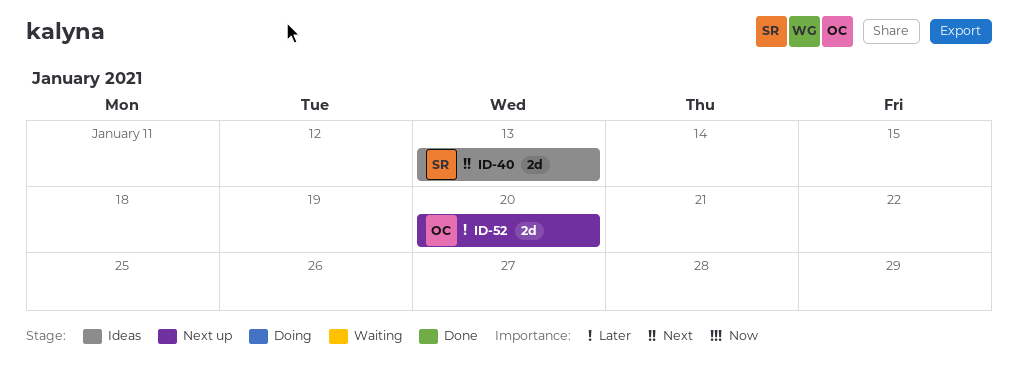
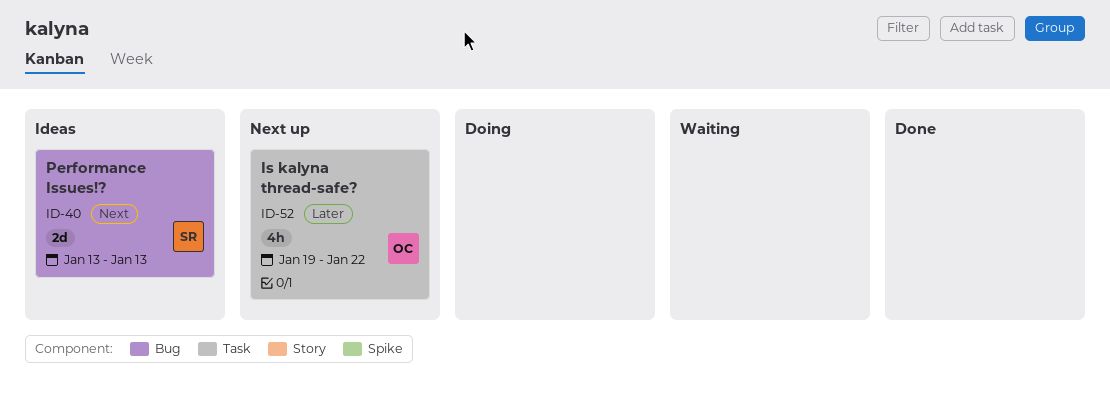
ID-52, estimate: 2d -> 4h
ID-52, start: Jan 20 -> Jan 19
ID-52, due: Jan 20 -> Jan 22

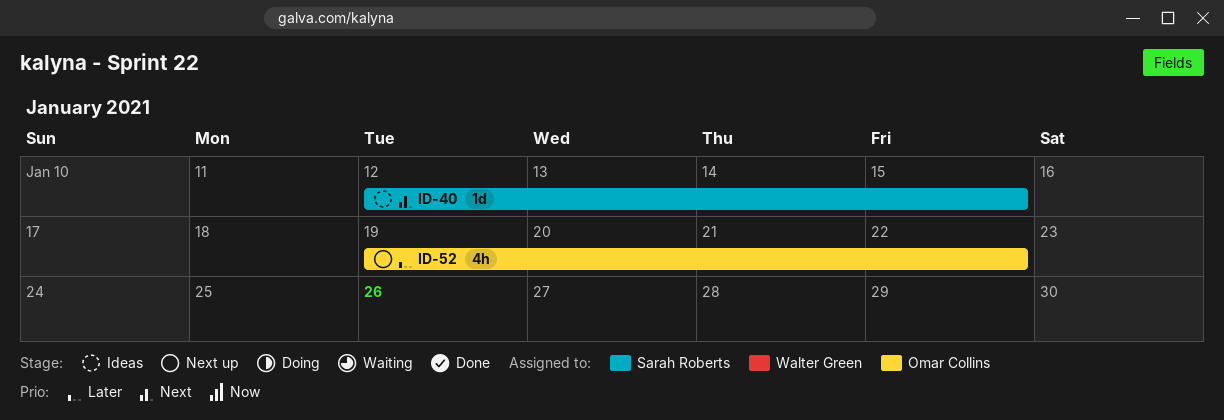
ID-40, estimate: 2d -> 1d
ID-40, start: Jan 13 -> Jan 12
ID-40, due: Jan 13 -> Jan 15

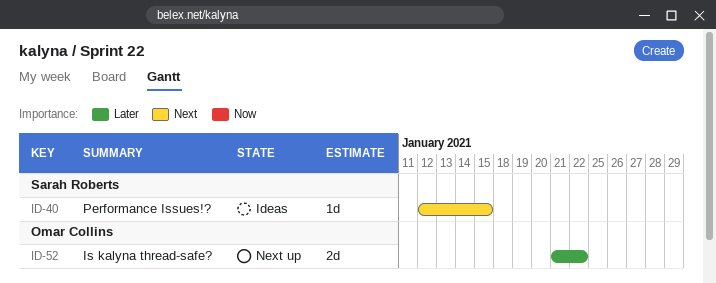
ID-52, estimate: 4h -> 2d
ID-52, start: Jan 19 -> Jan 21

